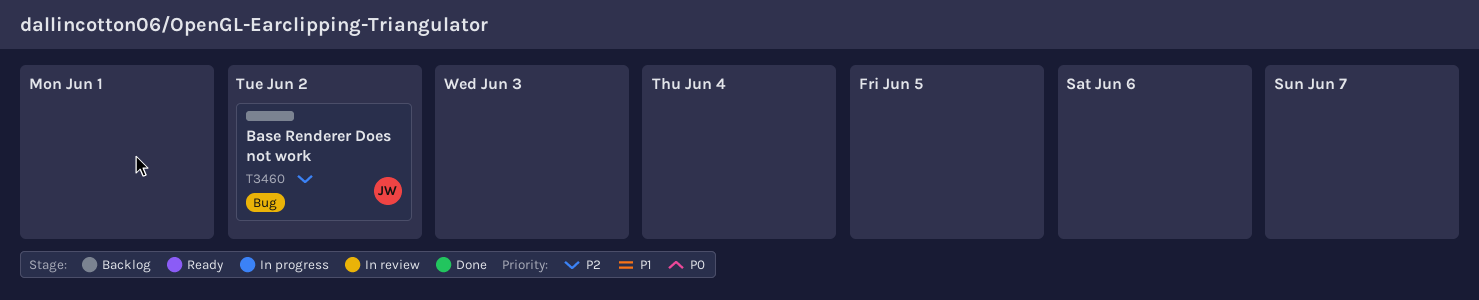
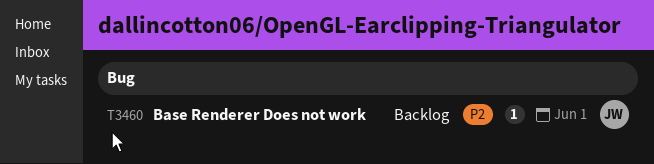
T3460, due: Jun 2 -> Jun 1

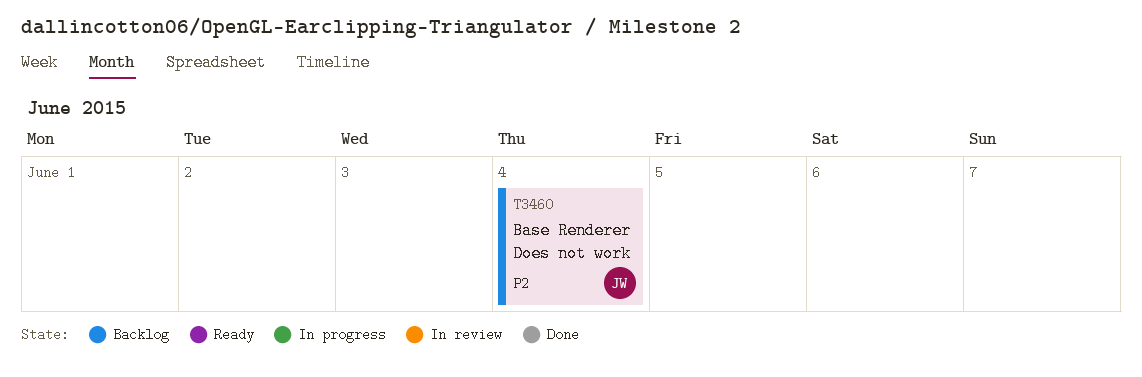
T3460, due: Jun 1 -> Jun 4

